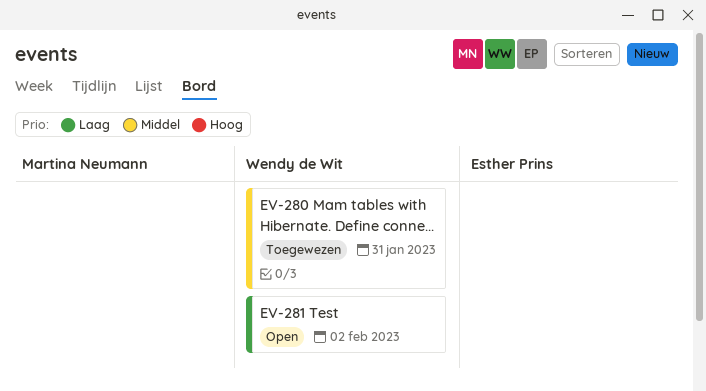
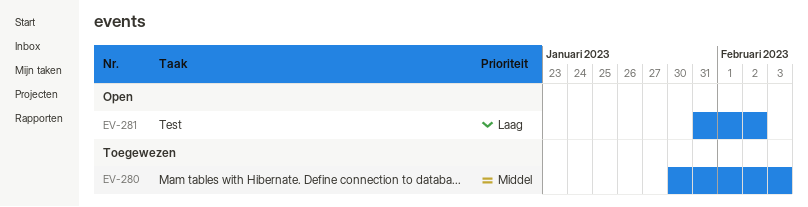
EV-280, due: Jan 31 -> Feb 3

